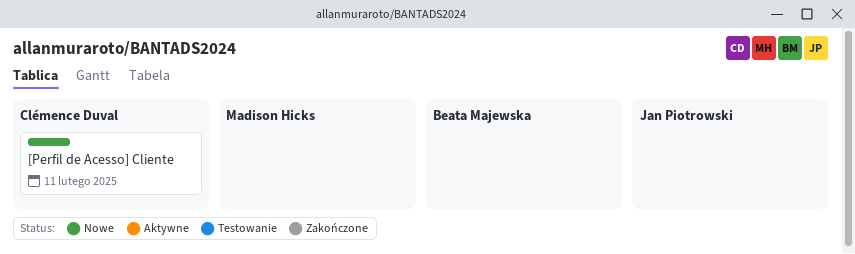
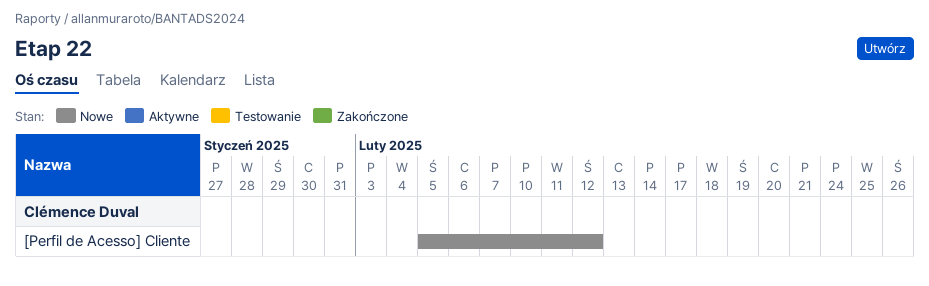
[Perfil de Acesso] Cliente, due: Feb 11 -> Feb 12

